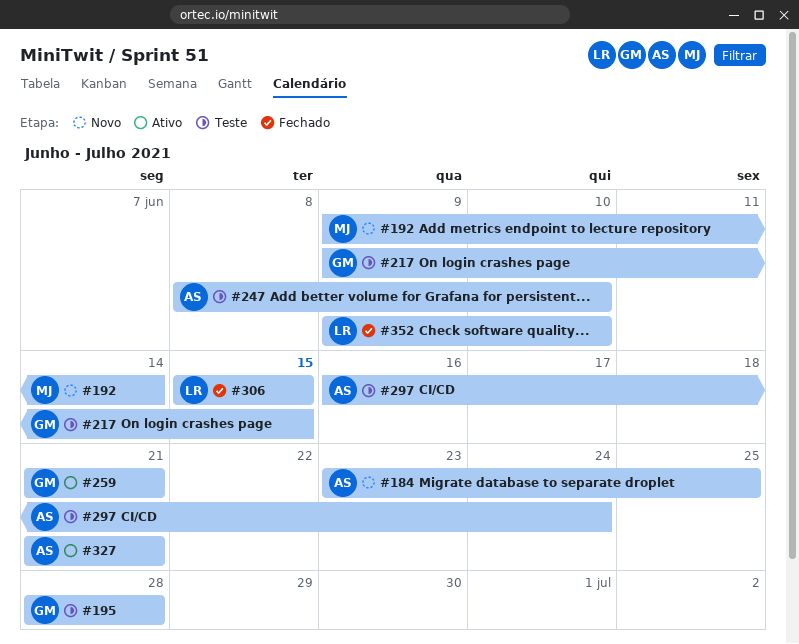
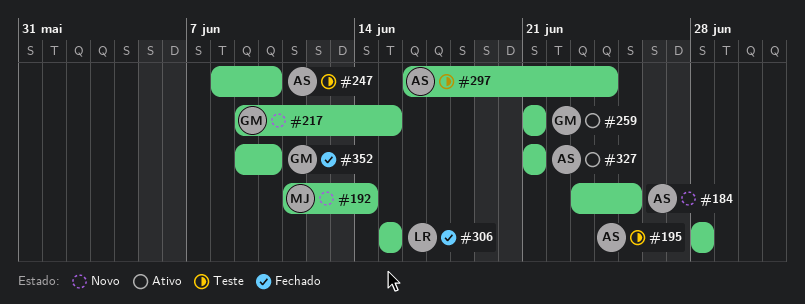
#192, start: Jun 9 -> Jun 11
#195, owner: GM -> AS
#217, status: Teste -> Novo
#352, owner: LR -> GM

